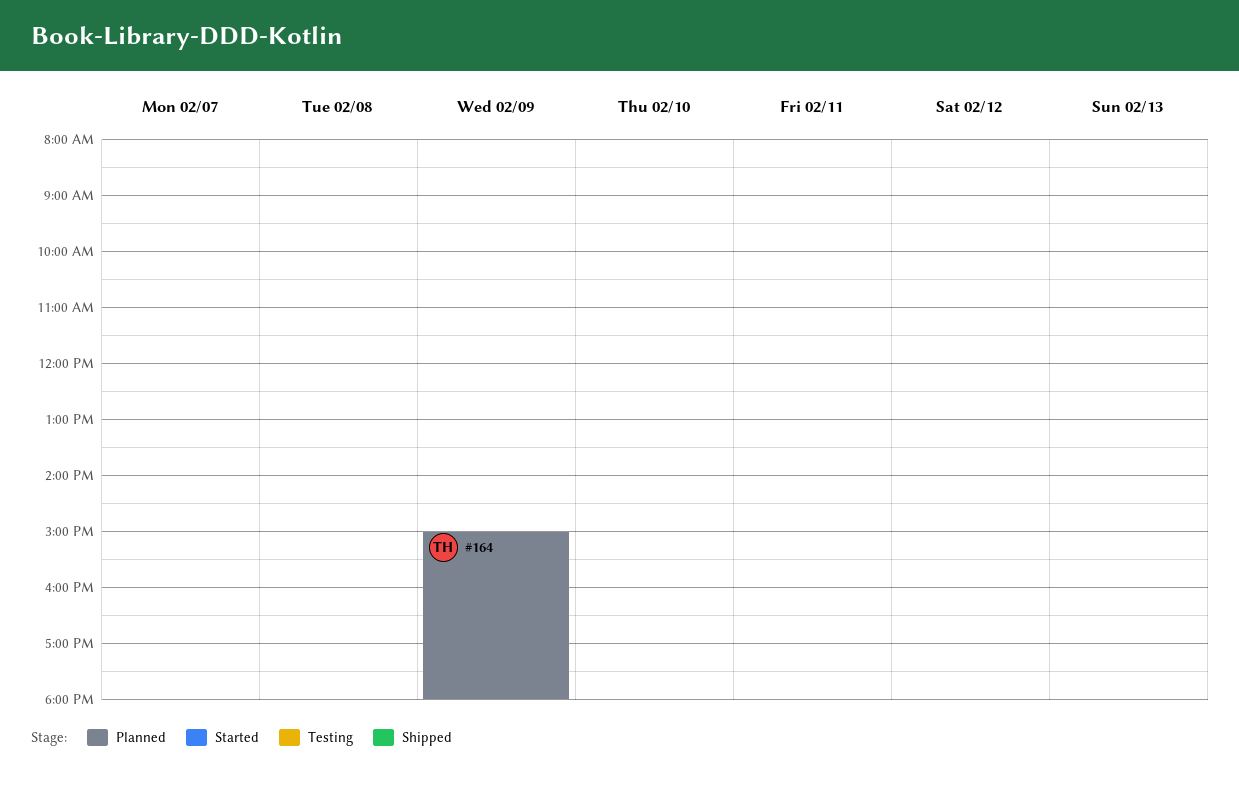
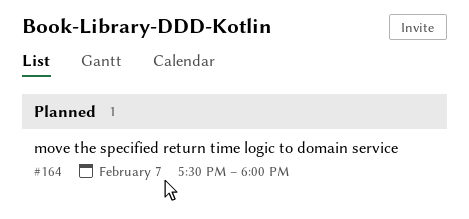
#164, day: Feb 9 -> Feb 7
#164, begins: 15:00 -> 17:30

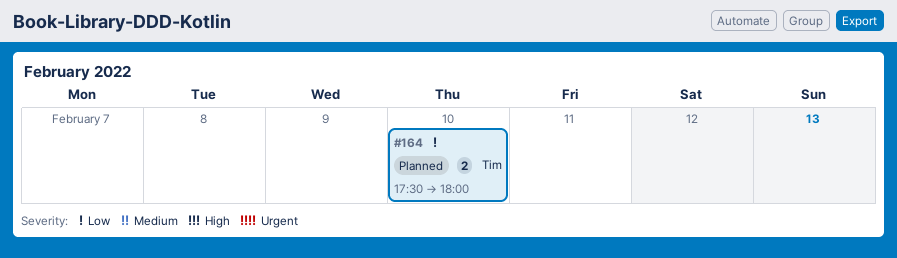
#164, day: Feb 7 -> Feb 10

